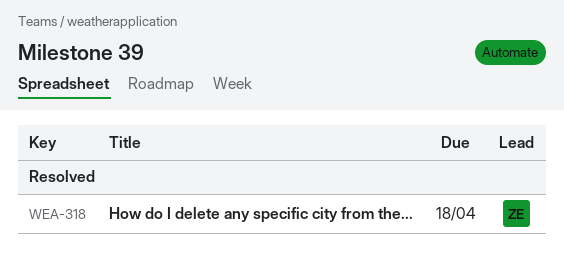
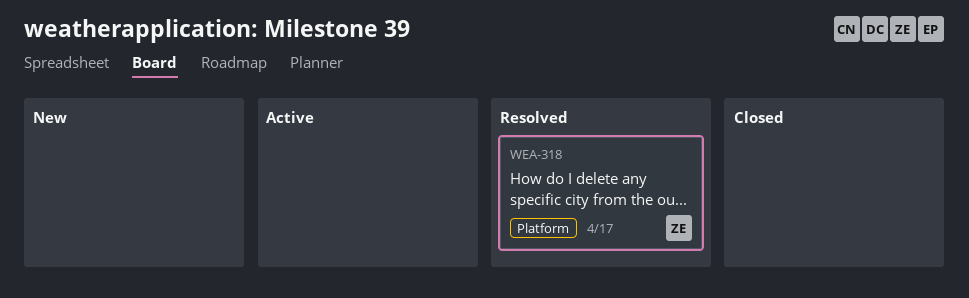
WEA-318, due: Apr 18 -> Apr 17

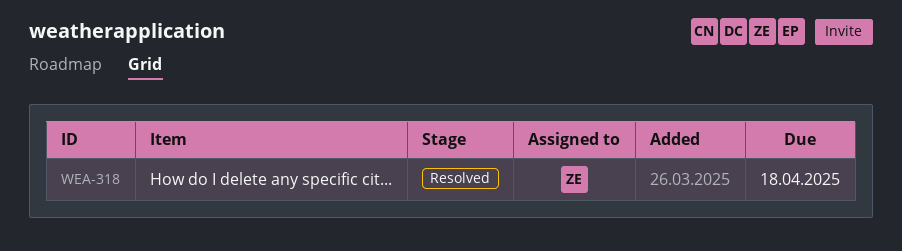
WEA-318, due: Apr 17 -> Apr 18

